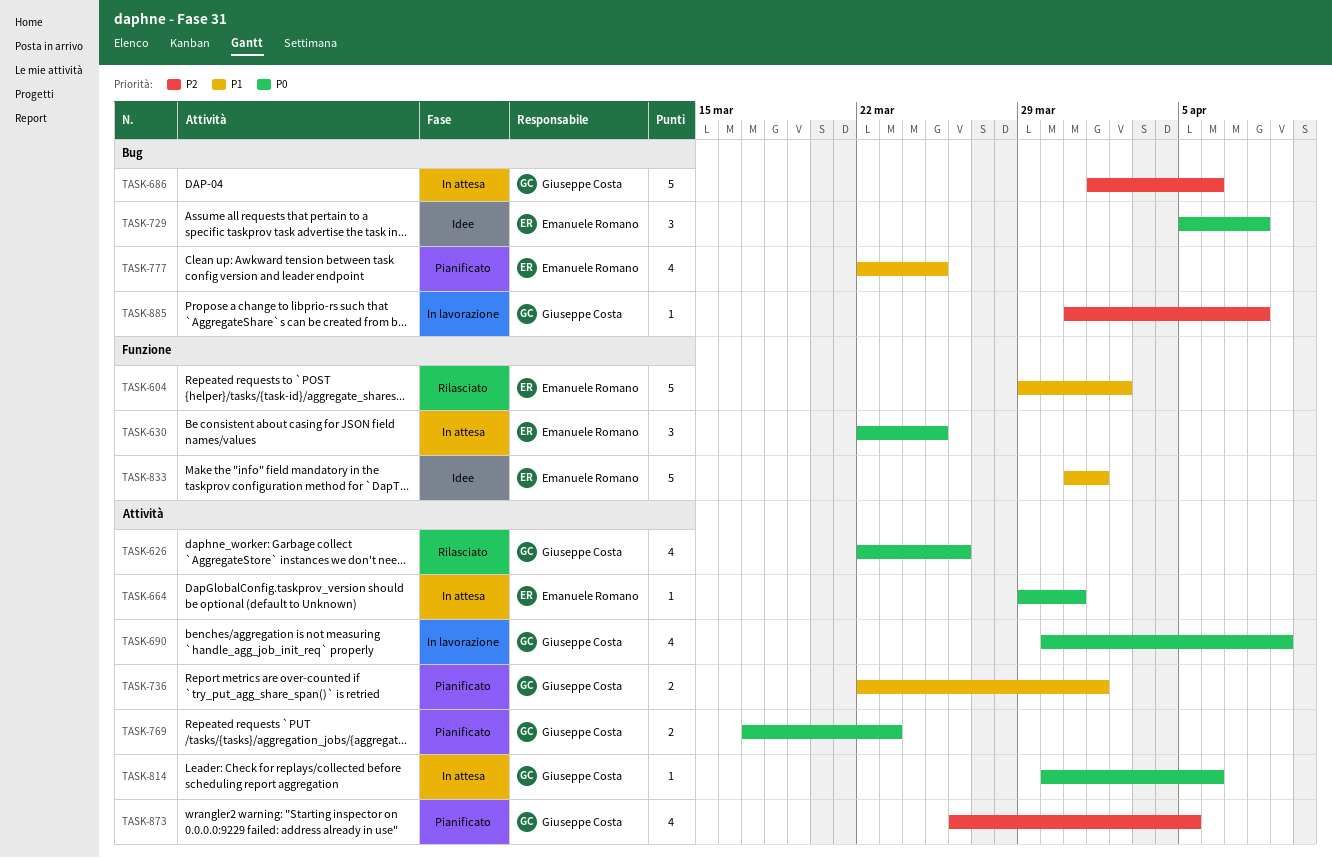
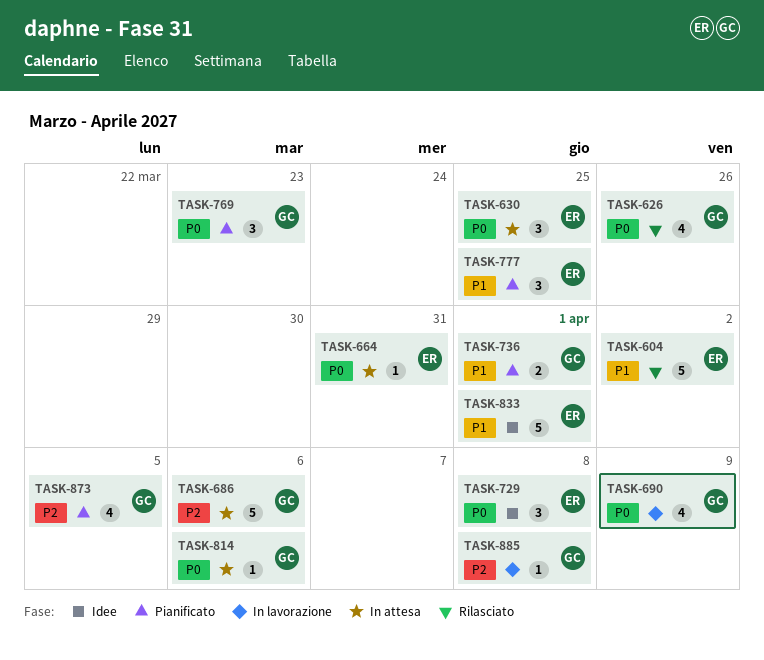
TASK-769, estimate: 2 -> 3
TASK-777, estimate: 4 -> 3

